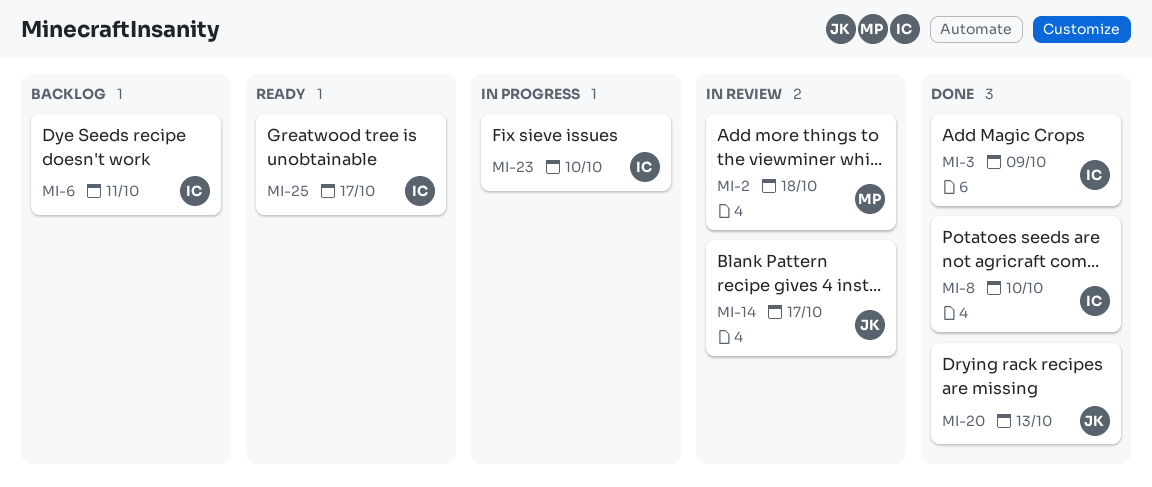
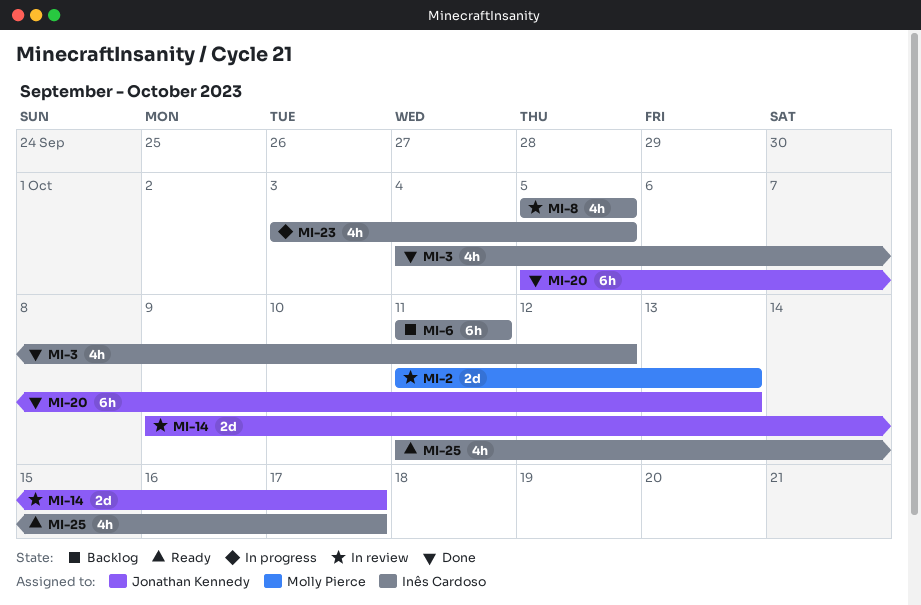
MI-2, due: Oct 18 -> Oct 13
MI-3, due: Oct 9 -> Oct 12
MI-8, status: Done -> In review
MI-8, due: Oct 10 -> Oct 5
MI-23, due: Oct 10 -> Oct 5

